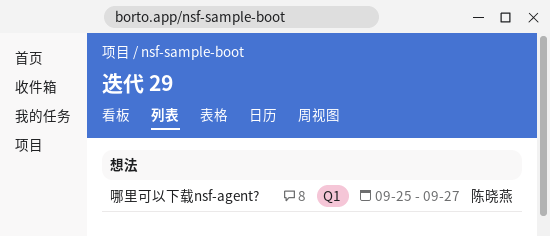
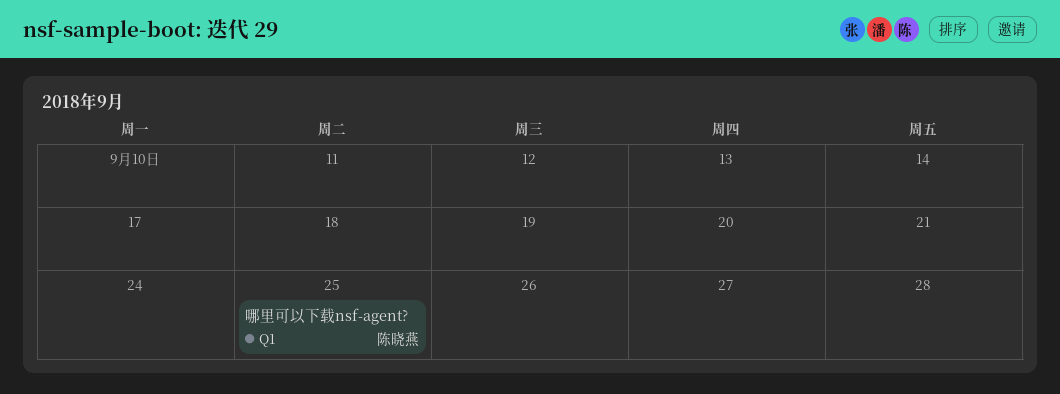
哪里可以下载nsf-agent?, due: Sep 27 -> Sep 25

